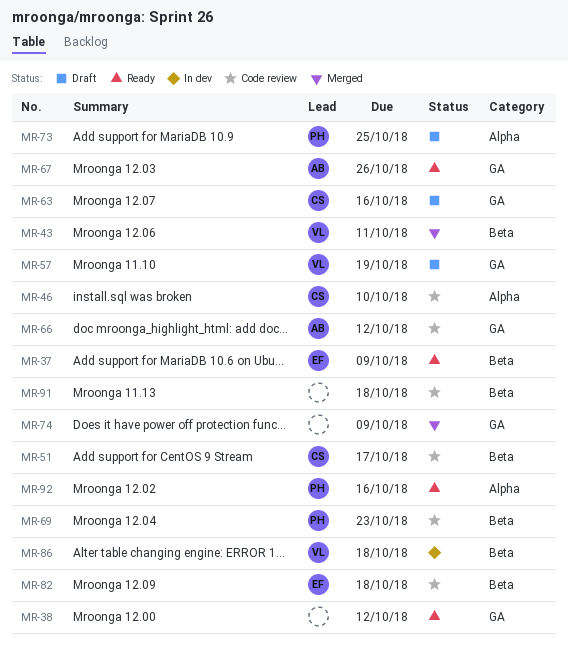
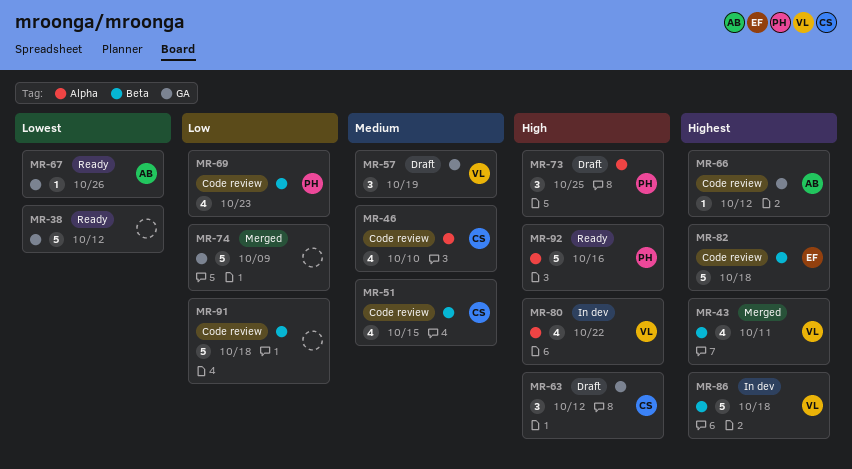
MR-37: present -> none
MR-51, due: Oct 17 -> Oct 15
MR-63, due: Oct 16 -> Oct 12
MR-80: none -> present

